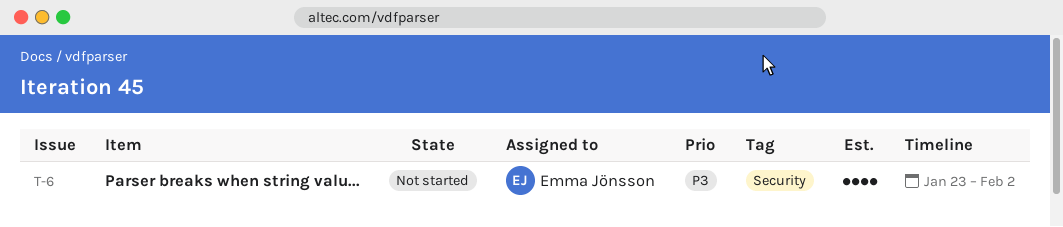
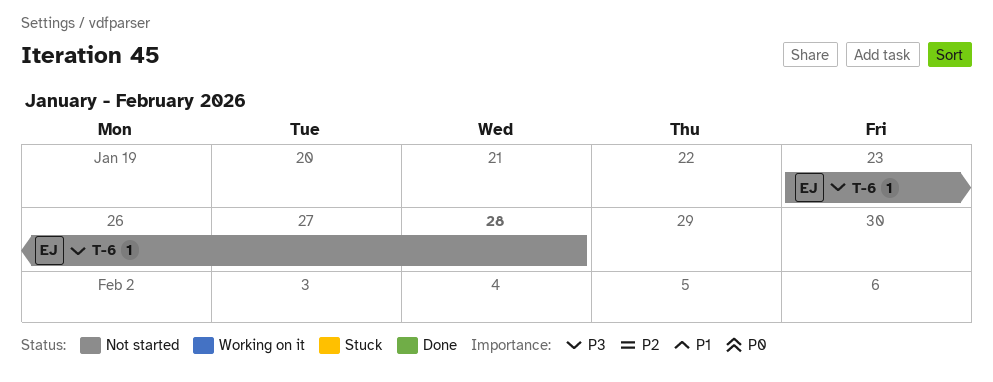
T-6, estimate: 4 -> 1
T-6, due: Feb 2 -> Jan 28

